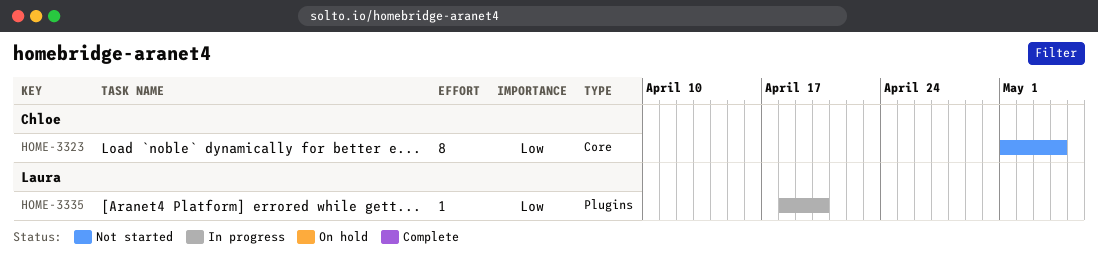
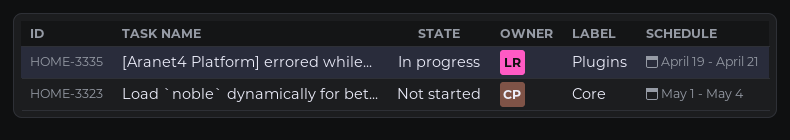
HOME-3335, start: Apr 18 -> Apr 19
HOME-3335, due: Apr 20 -> Apr 21

